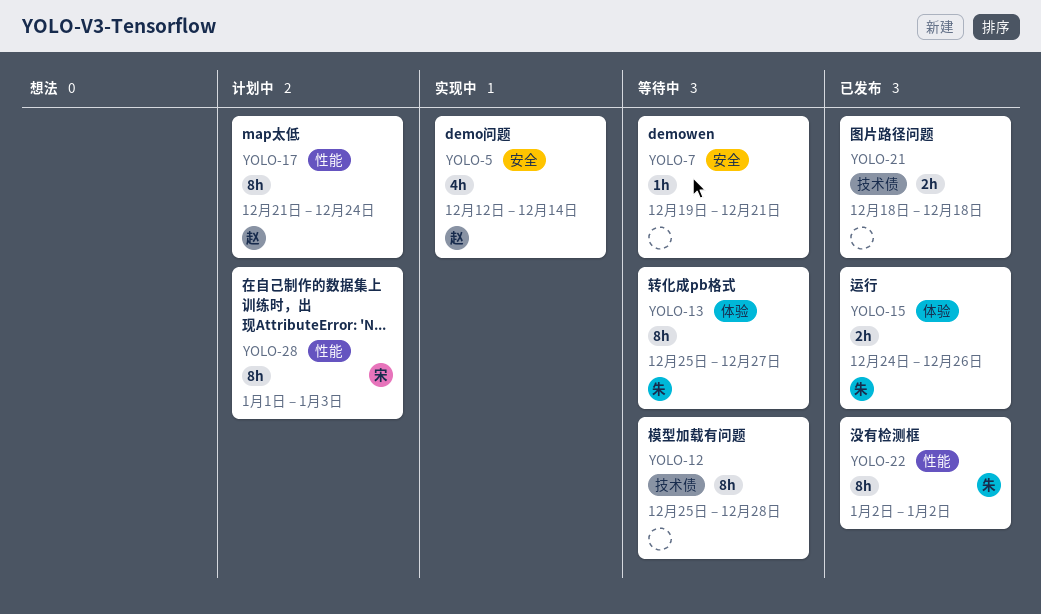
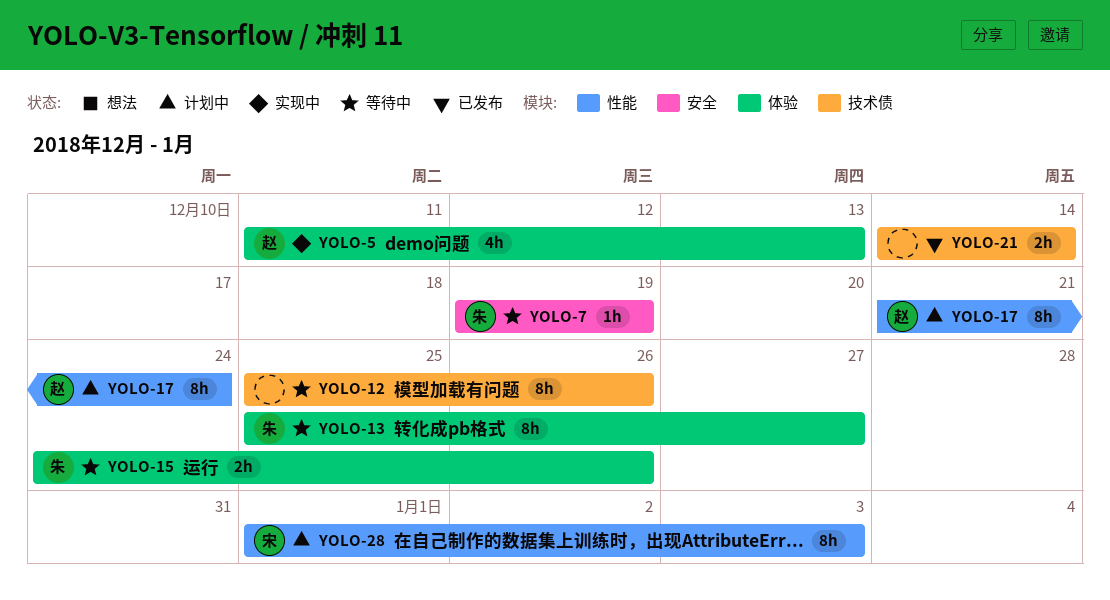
YOLO-5, label: 安全 -> 体验
YOLO-5, start: Dec 12 -> Dec 11
YOLO-5, due: Dec 14 -> Dec 13
YOLO-7, owner: none -> 朱
YOLO-7, due: Dec 21 -> Dec 19
YOLO-12, due: Dec 28 -> Dec 26
YOLO-15, status: 已发布 -> 等待中
YOLO-21, start: Dec 18 -> Dec 14
YOLO-21, due: Dec 18 -> Dec 14
YOLO-22: present -> none

